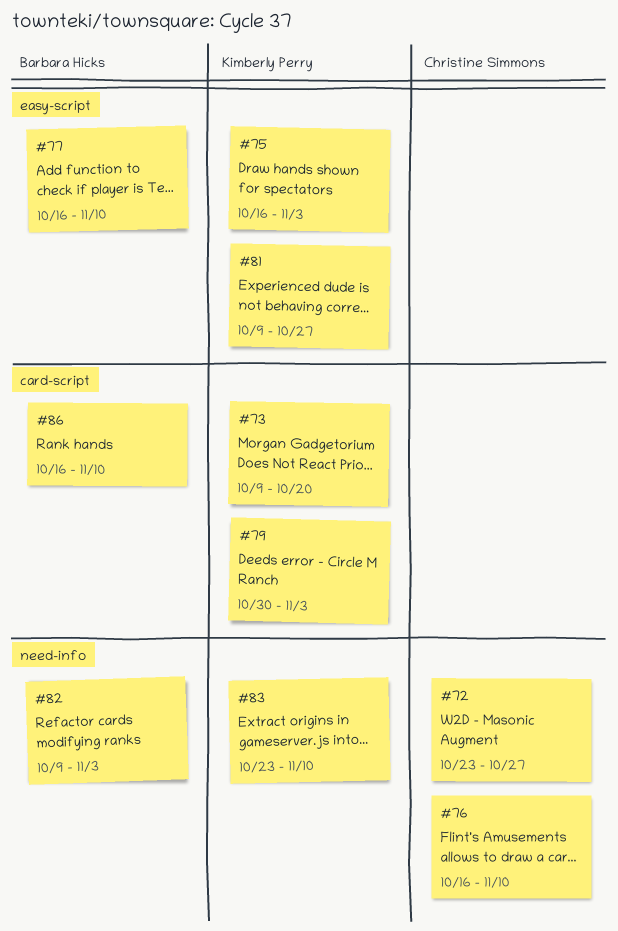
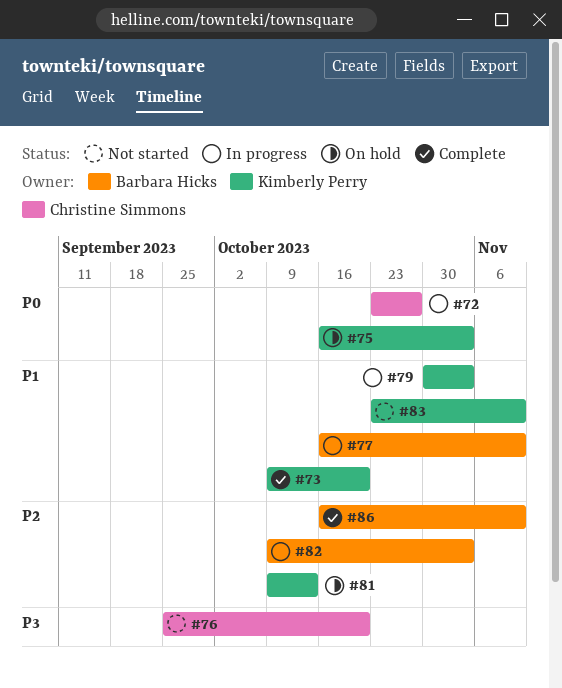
#76, start: Oct 16 -> Sep 25
#76, due: Nov 10 -> Oct 20
#81, due: Oct 27 -> Oct 13

